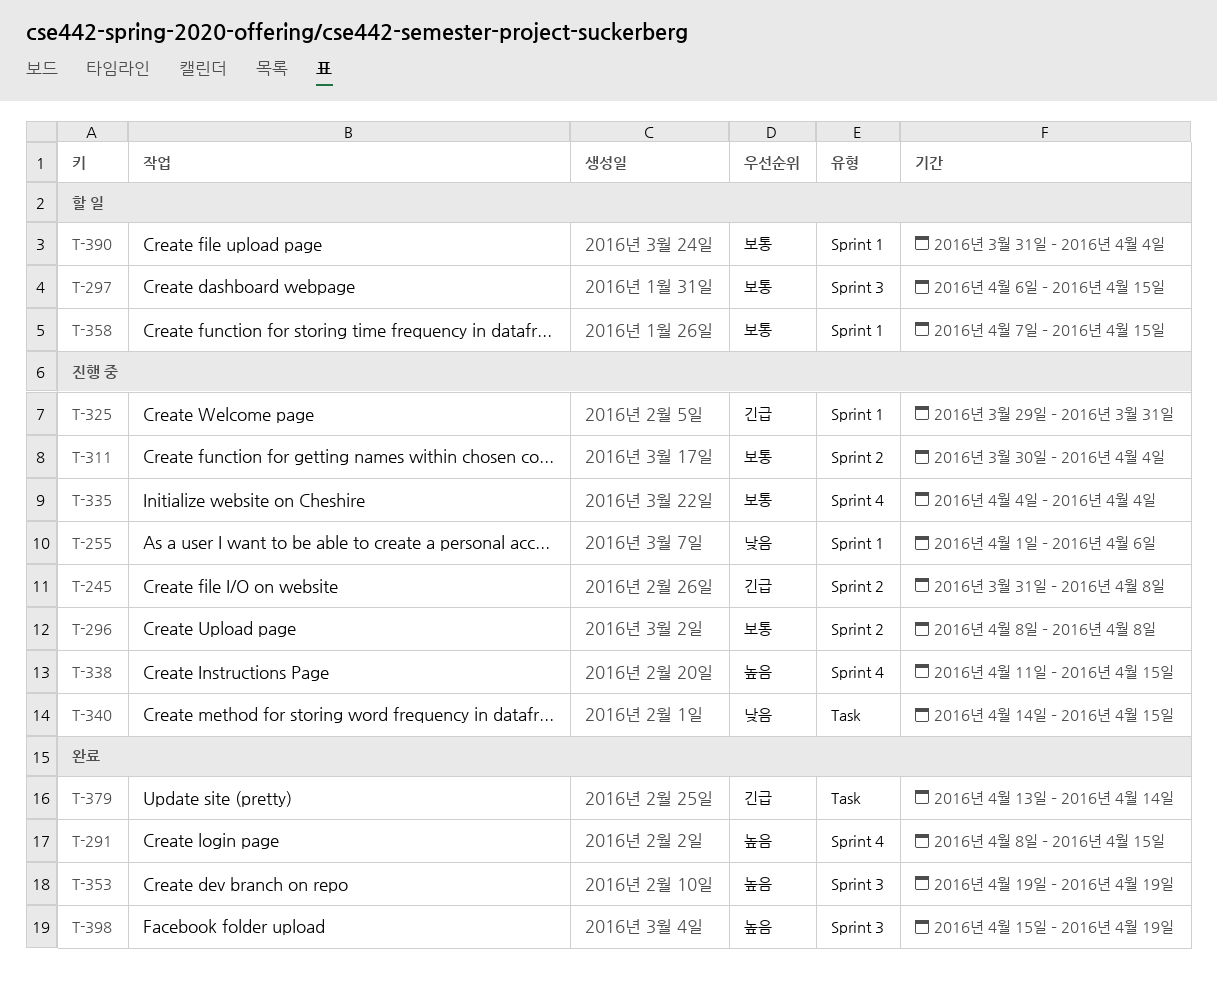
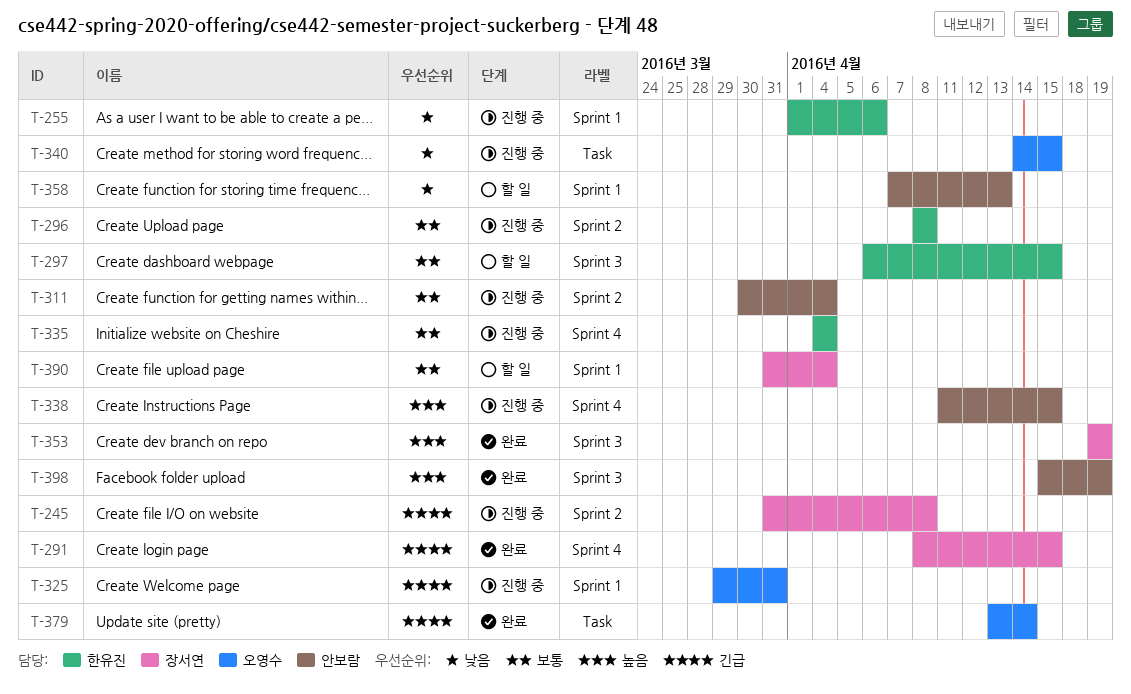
T-291, priority: 높음 -> 긴급
T-358, priority: 보통 -> 낮음
T-358, due: Apr 15 -> Apr 13

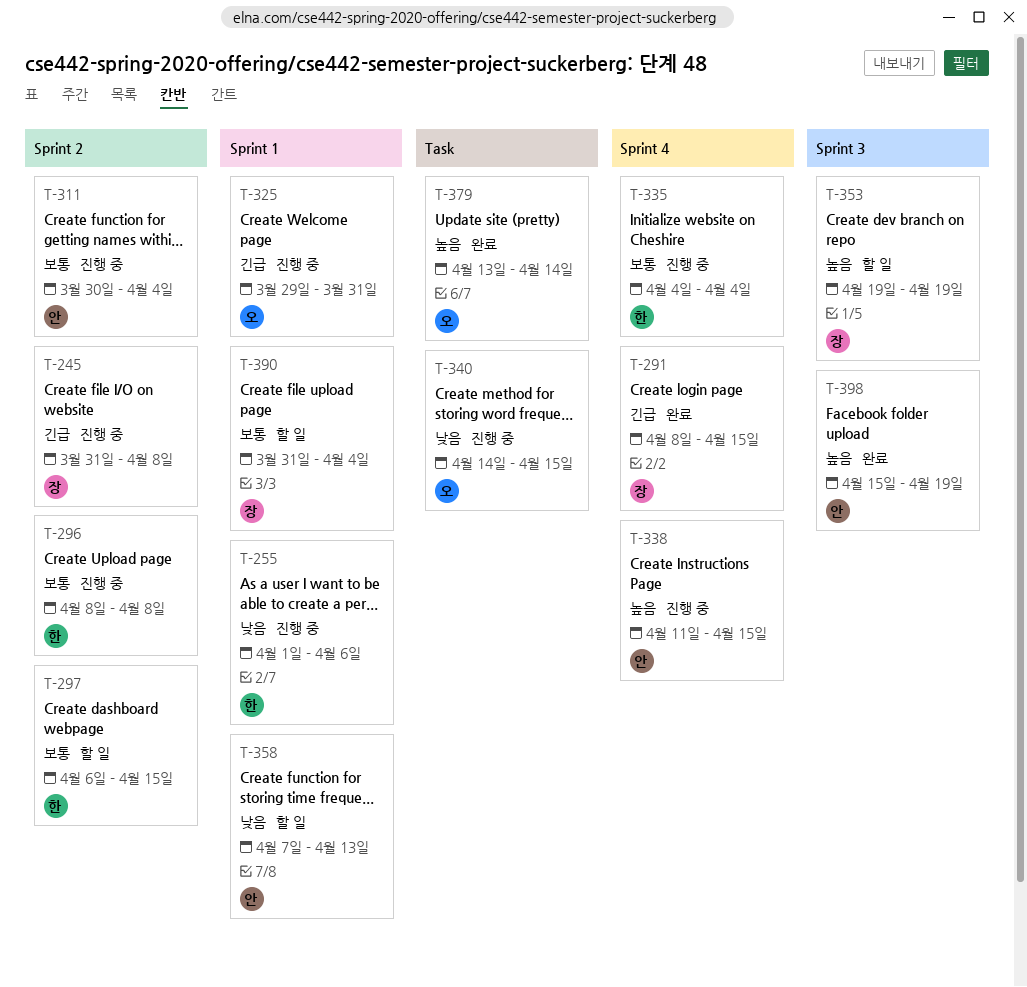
T-297, label: Sprint 3 -> Sprint 2
T-353, status: 완료 -> 할 일
T-379, priority: 긴급 -> 높음

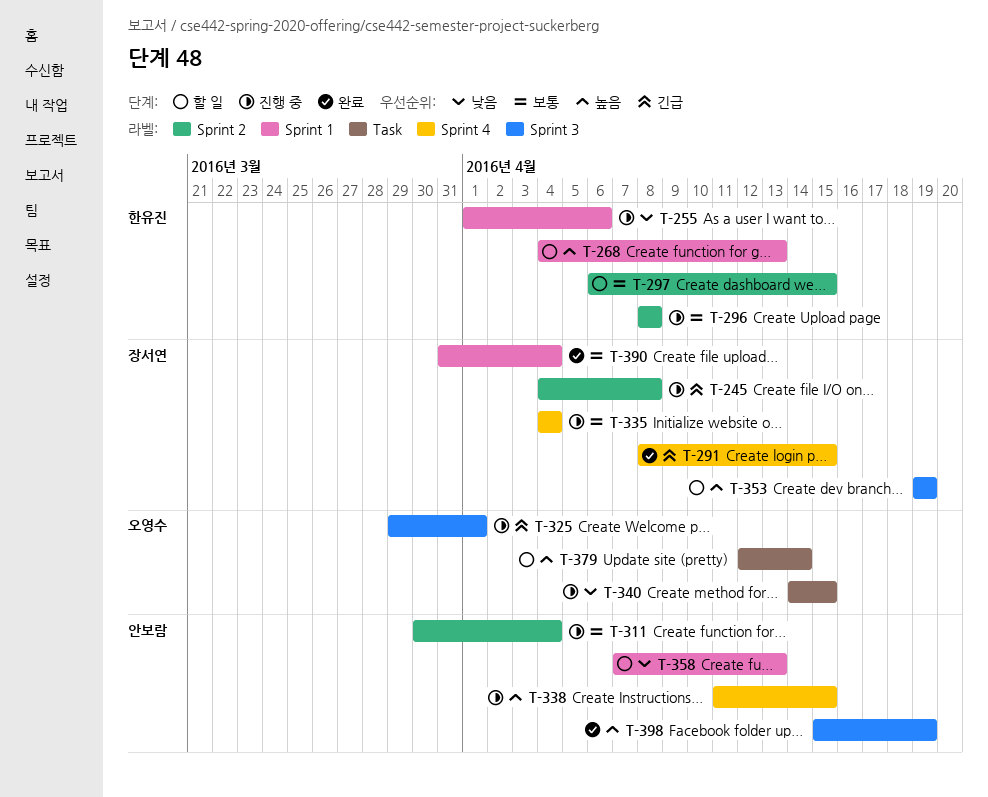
T-245, start: Mar 31 -> Apr 4
T-268: none -> present
T-325, label: Sprint 1 -> Sprint 3
T-325, due: Mar 31 -> Apr 1
T-335, owner: 한유진 -> 장서연
T-379, status: 완료 -> 할 일
T-379, start: Apr 13 -> Apr 12
T-390, status: 할 일 -> 완료

